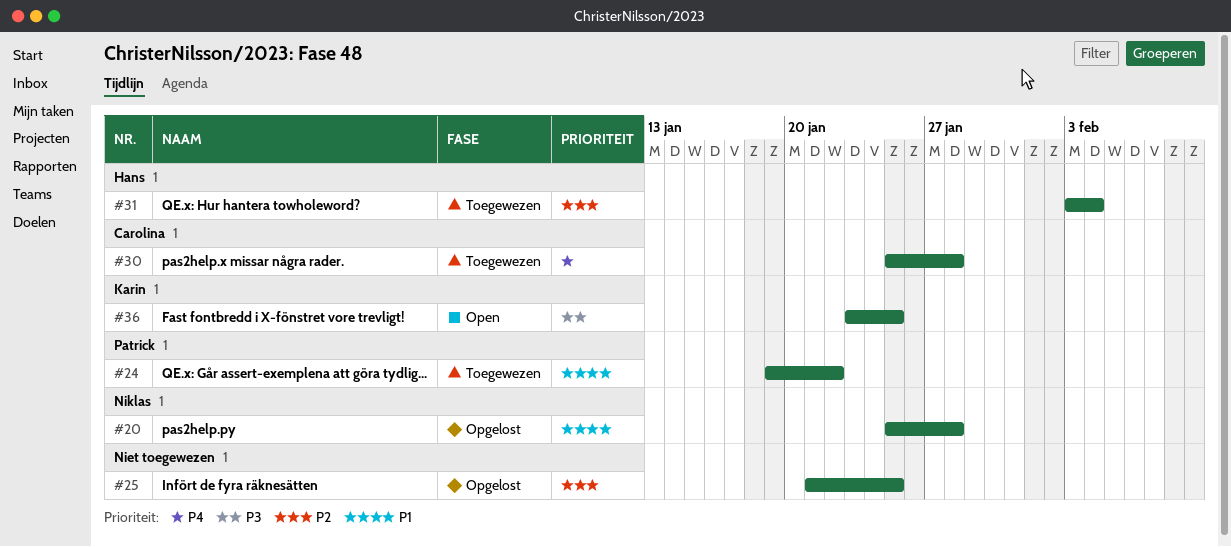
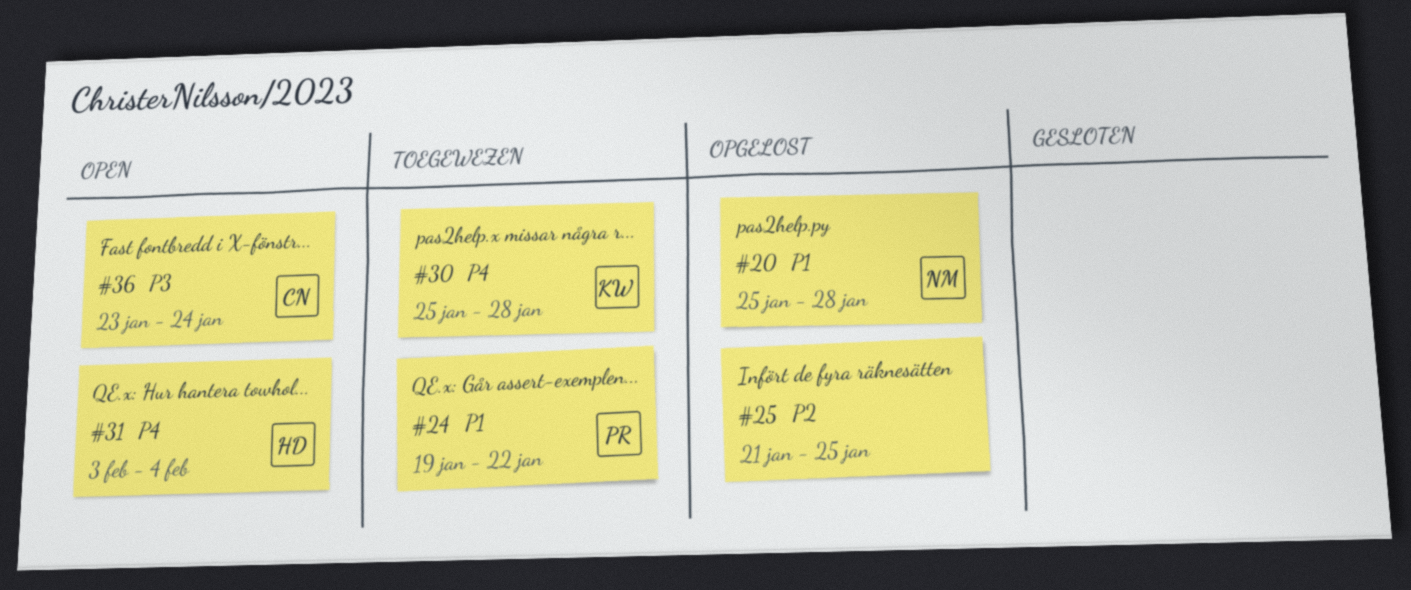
#30, owner: Carolina -> Karin
#31, status: Toegewezen -> Open
#31, priority: P2 -> P4
#36, owner: Karin -> Carolina
#36, due: Jan 25 -> Jan 24

